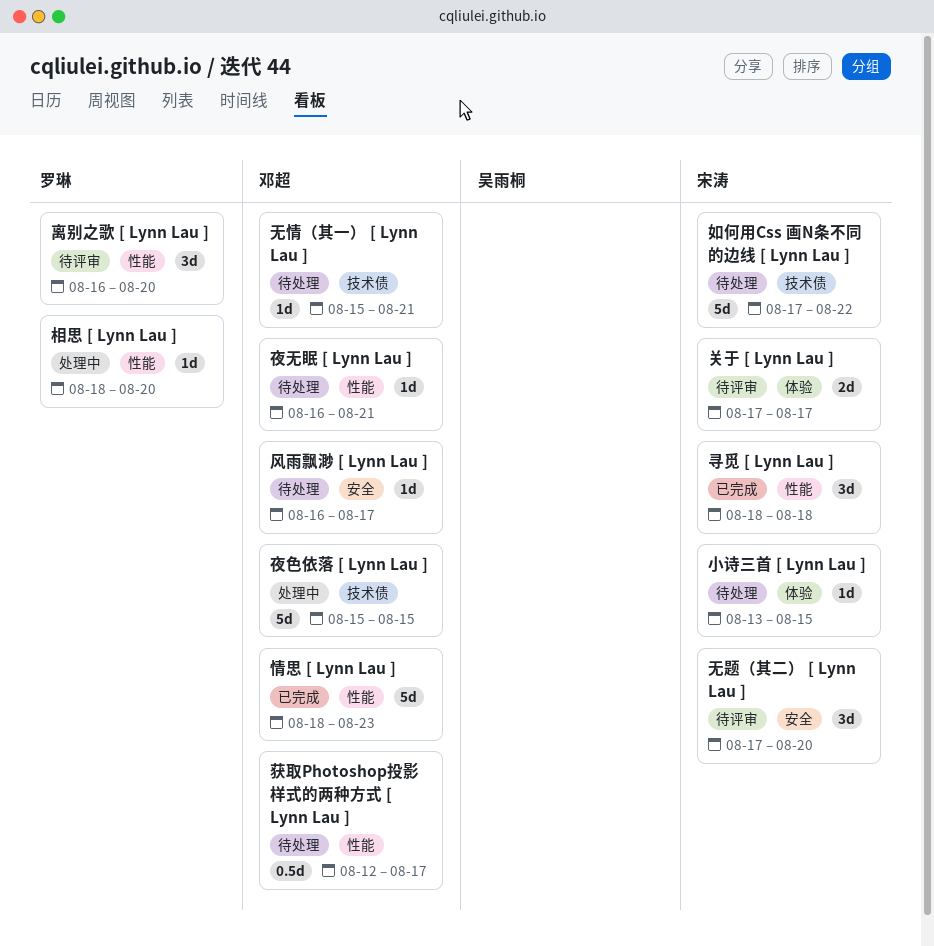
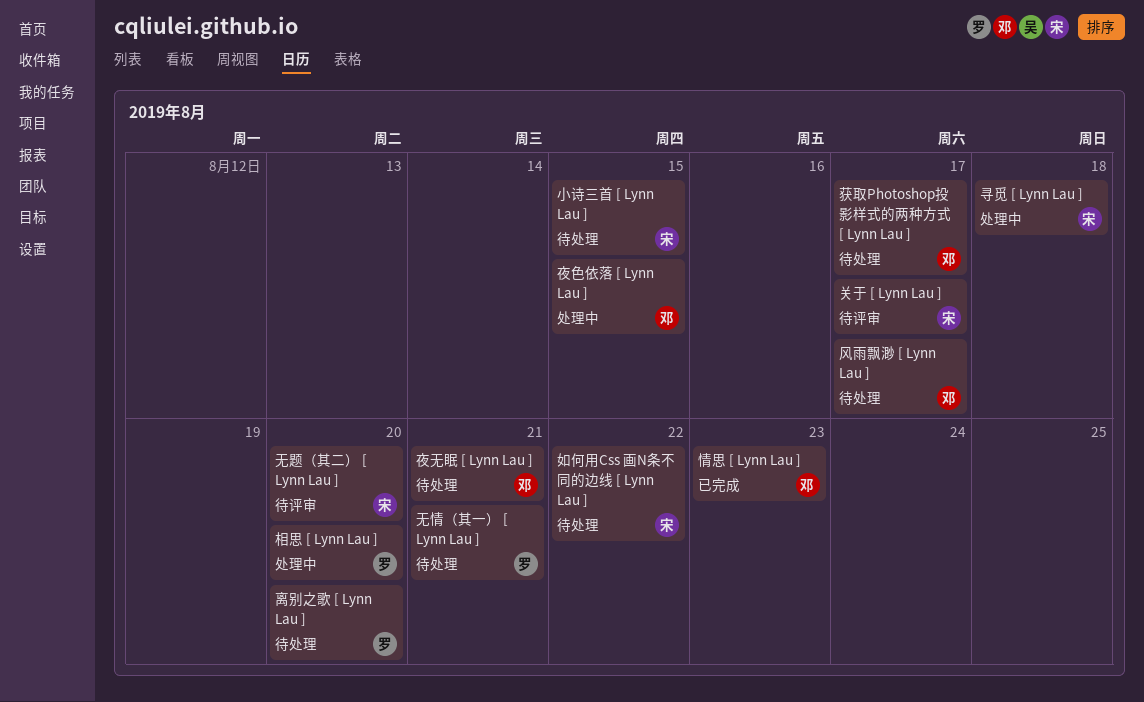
寻觅 [ Lynn Lau ], status: 已完成 -> 处理中
无情（其一） [ Lynn Lau ], owner: 邓超 -> 罗琳
离别之歌 [ Lynn Lau ], status: 待评审 -> 待处理

